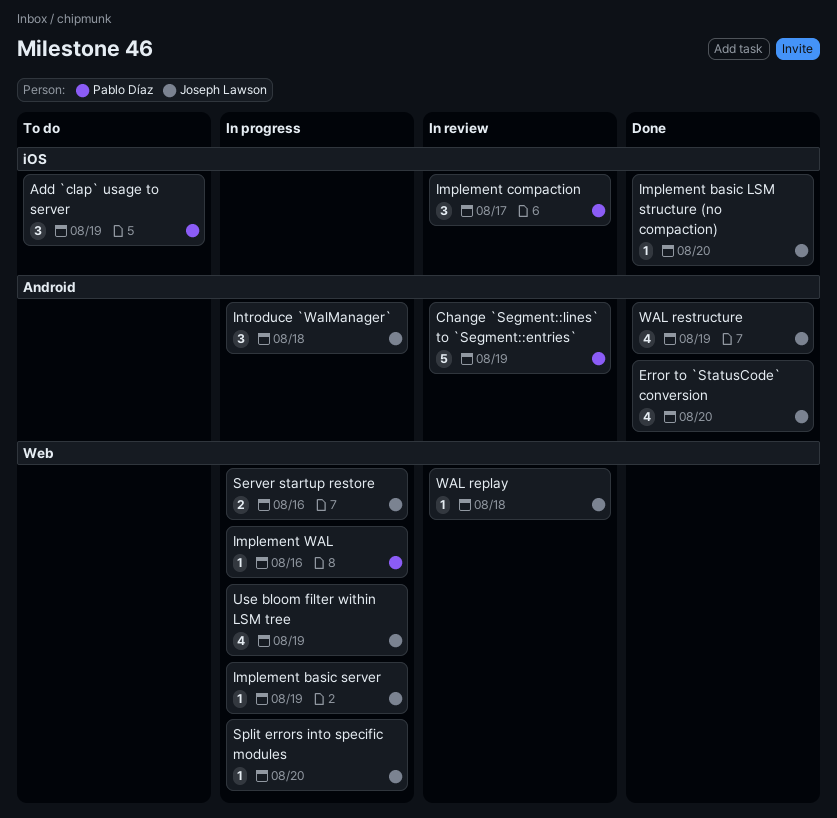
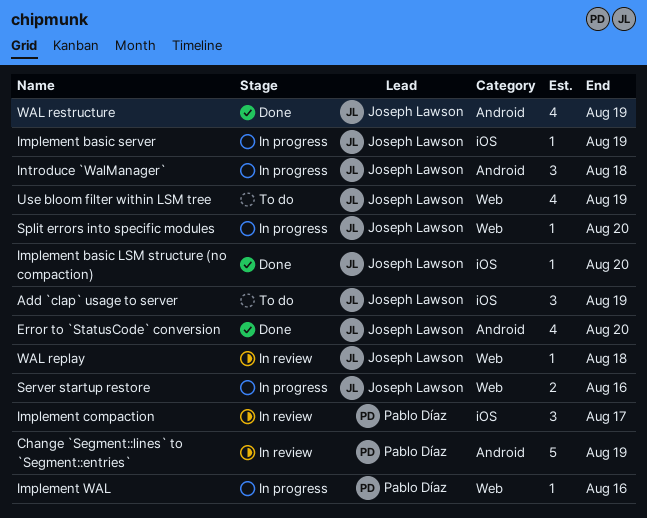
Add `clap` usage to server, owner: Pablo Díaz -> Joseph Lawson
Implement basic server, label: Web -> iOS
Use bloom filter within LSM tree, status: In progress -> To do

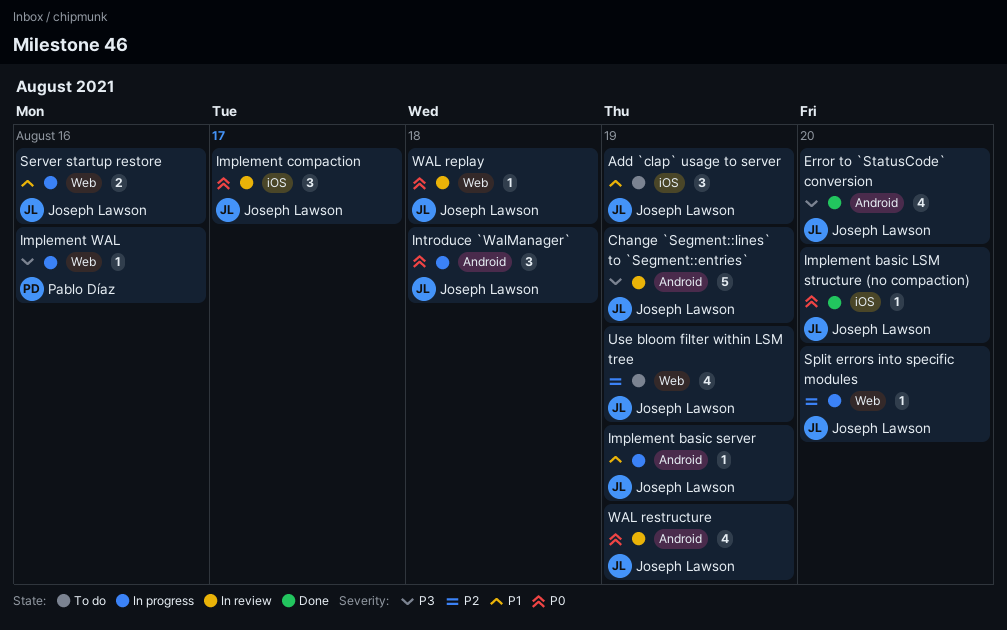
Change `Segment::lines` to `Segment::entries`, owner: Pablo Díaz -> Joseph Lawson
Implement basic server, label: iOS -> Android
Implement compaction, owner: Pablo Díaz -> Joseph Lawson
WAL restructure, status: Done -> In review

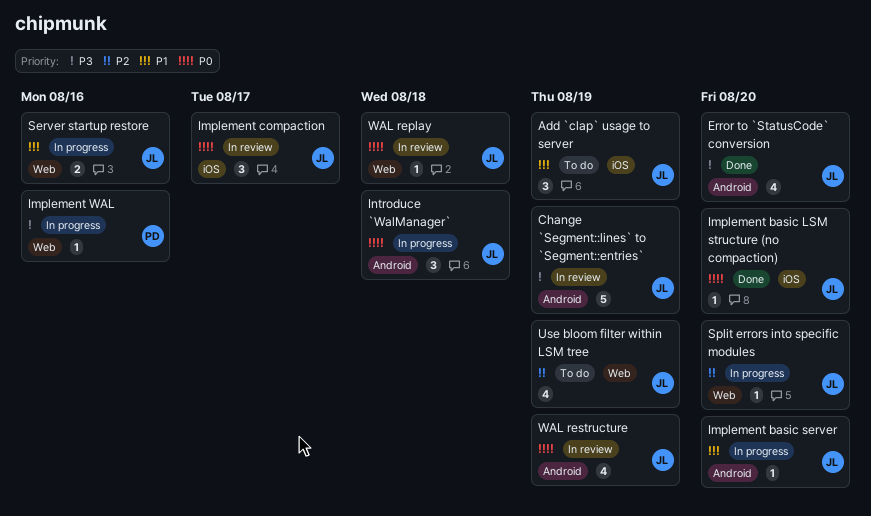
Implement basic server, due: Aug 19 -> Aug 20

